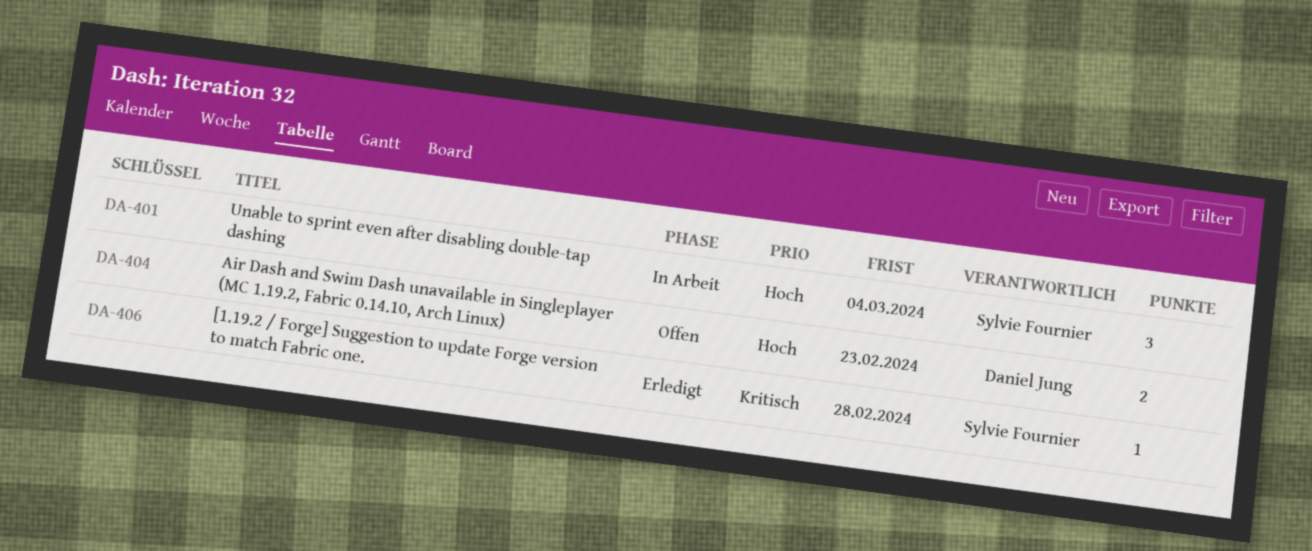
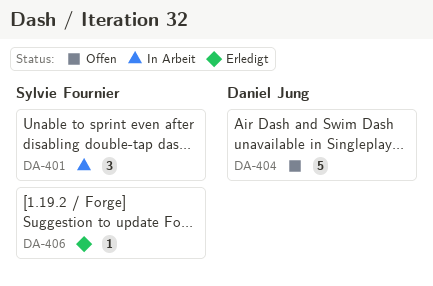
DA-404, estimate: 2 -> 5

